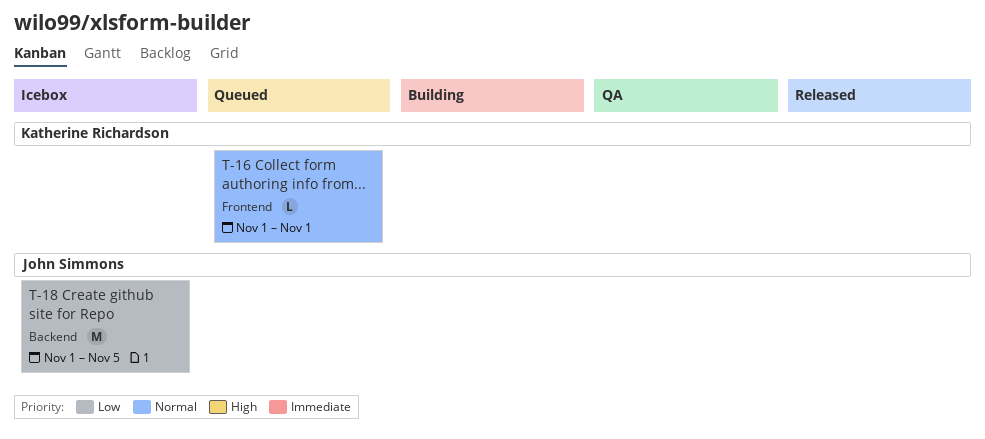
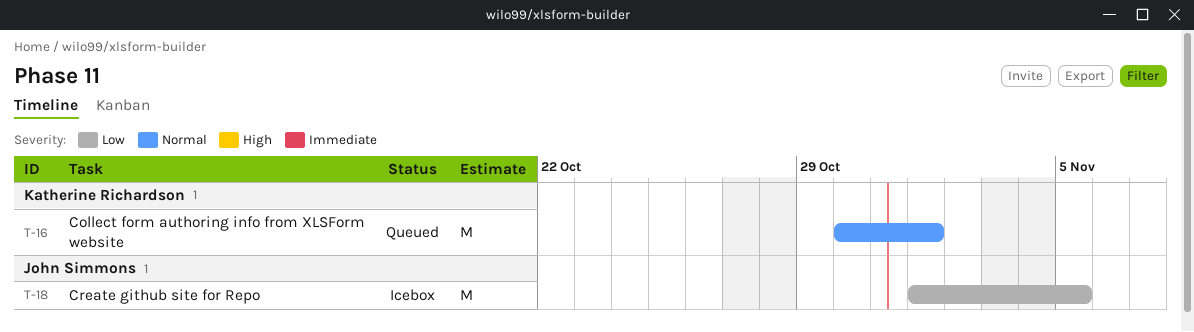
T-16, estimate: L -> M
T-16, start: Nov 1 -> Oct 30

